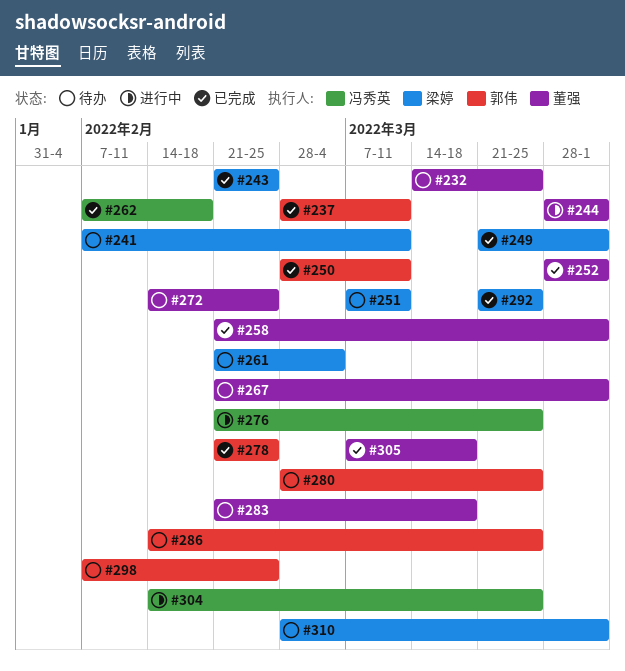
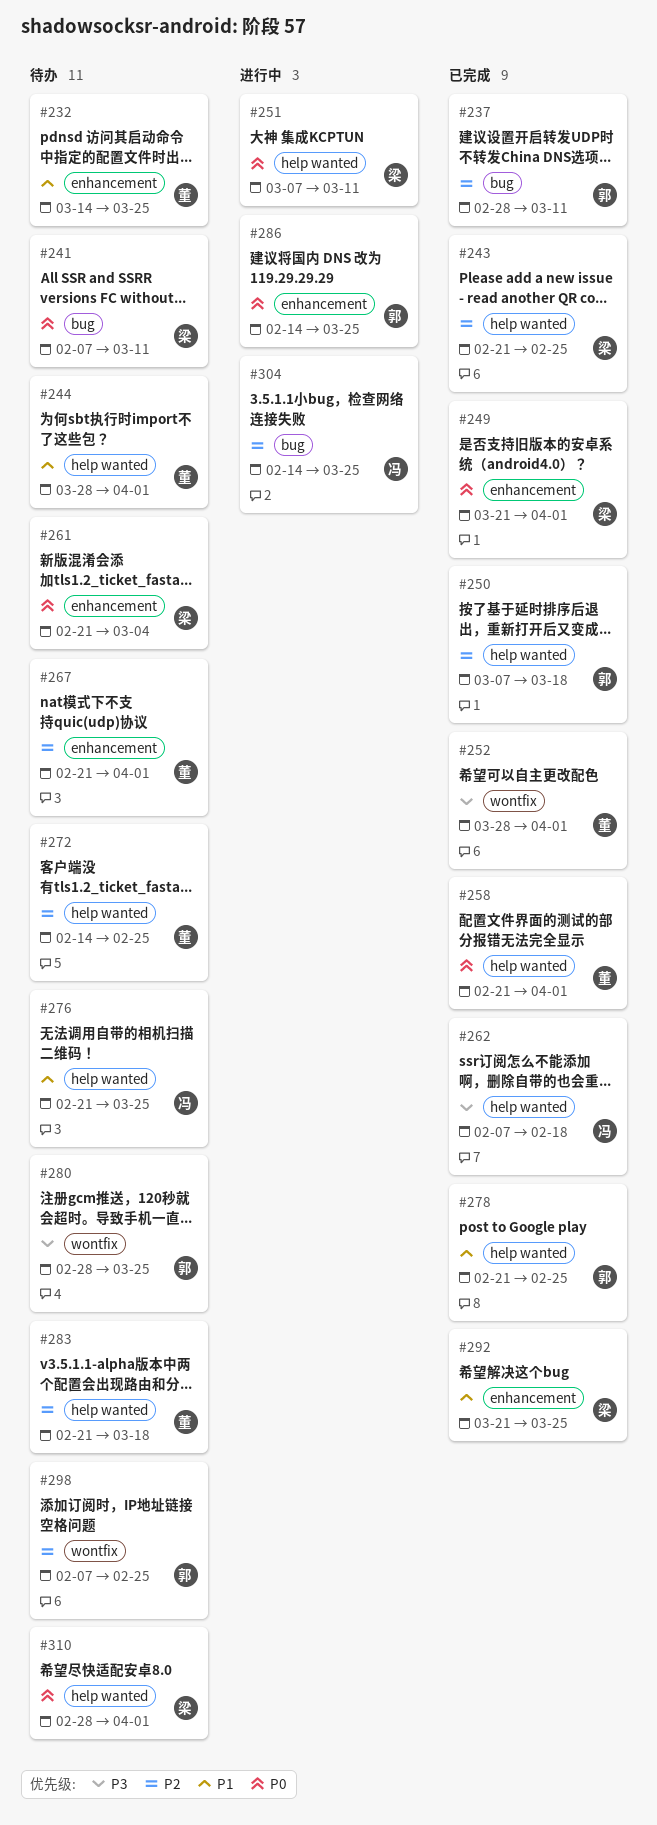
#244, status: 进行中 -> 待办
#250, start: Feb 28 -> Mar 7
#250, due: Mar 11 -> Mar 18
#251, status: 待办 -> 进行中
#276, status: 进行中 -> 待办
#286, status: 待办 -> 进行中
#305: present -> none

